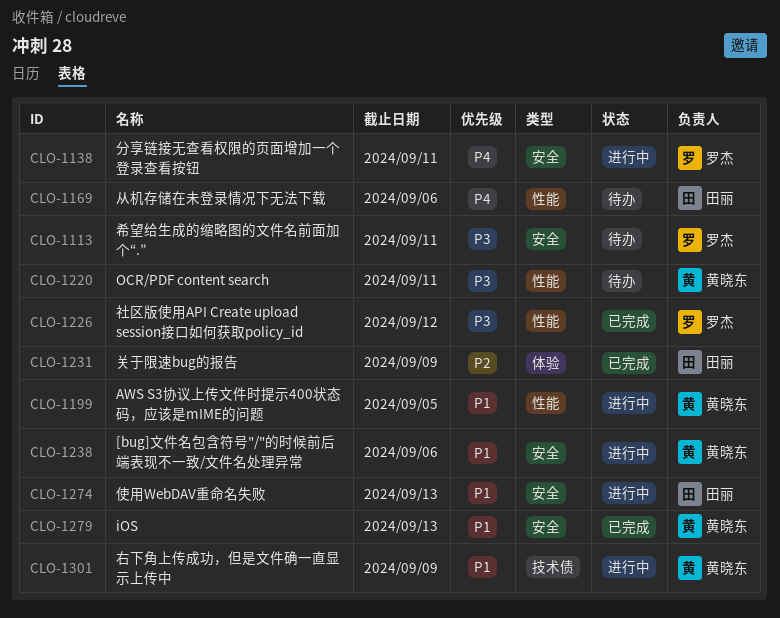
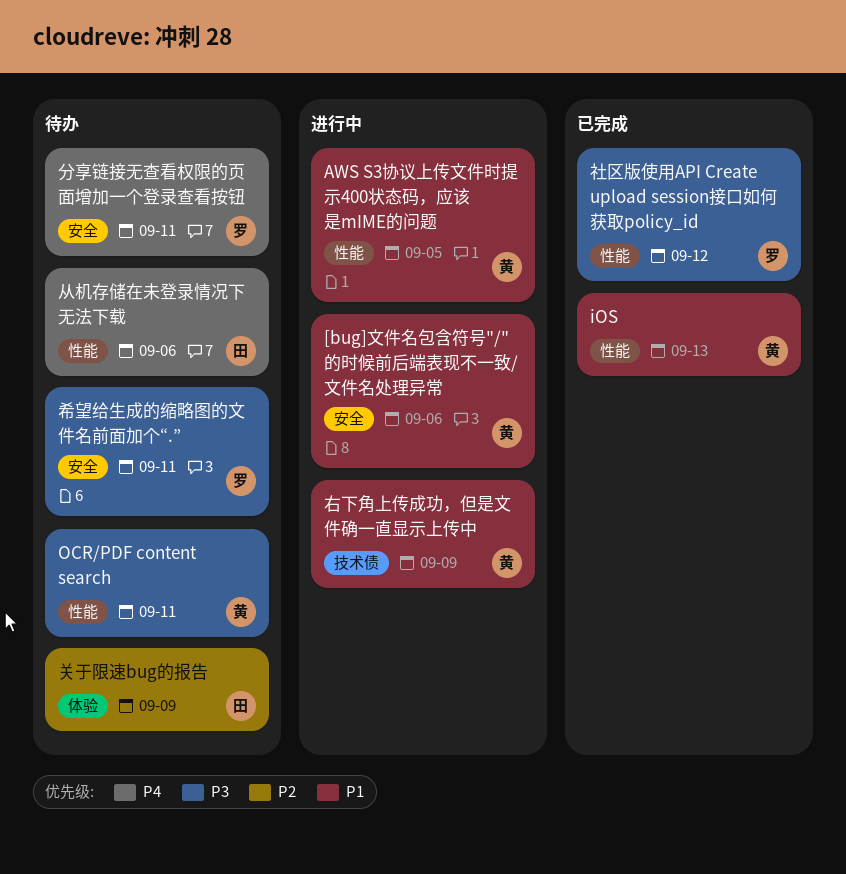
iOS, label: 安全 -> 性能
使用WebDAV重命名失败: present -> none
关于限速bug的报告, status: 已完成 -> 待办
分享链接无查看权限的页面增加一个登录查看按钮, status: 进行中 -> 待办

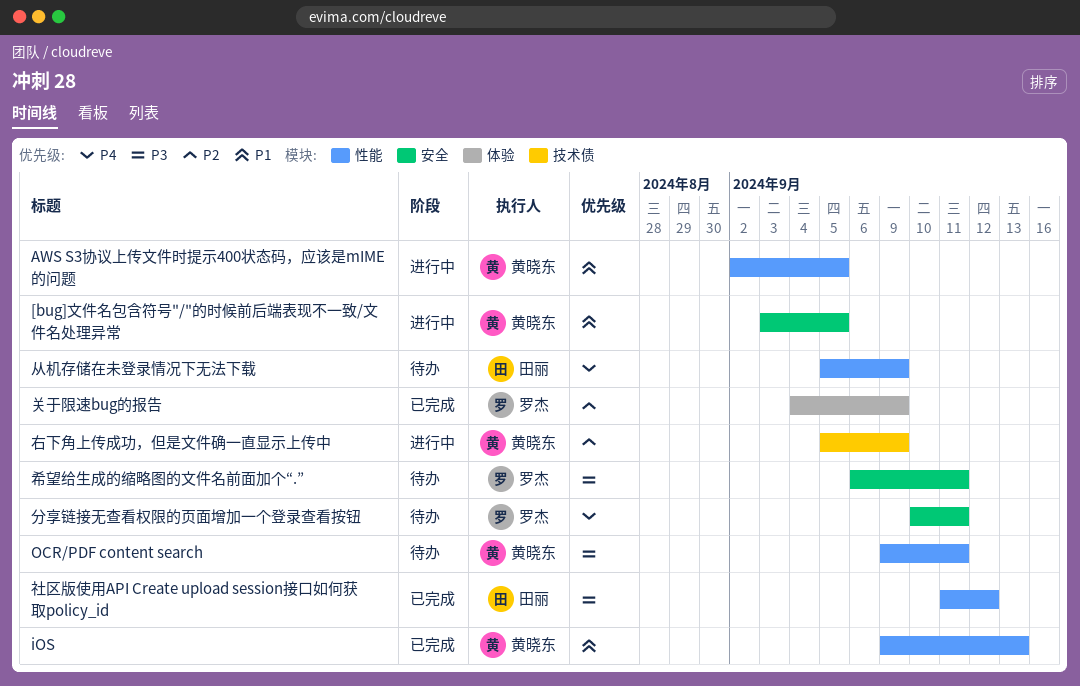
[bug]文件名包含符号"/"的时候前后端表现不一致/文件名处理异常, due: Sep 6 -> Sep 5
从机存储在未登录情况下无法下载, due: Sep 6 -> Sep 9
关于限速bug的报告, status: 待办 -> 已完成
关于限速bug的报告, owner: 田丽 -> 罗杰
右下角上传成功，但是文件确一直显示上传中, priority: P1 -> P2
社区版使用API Create upload session接口如何获取policy_id, owner: 罗杰 -> 田丽

